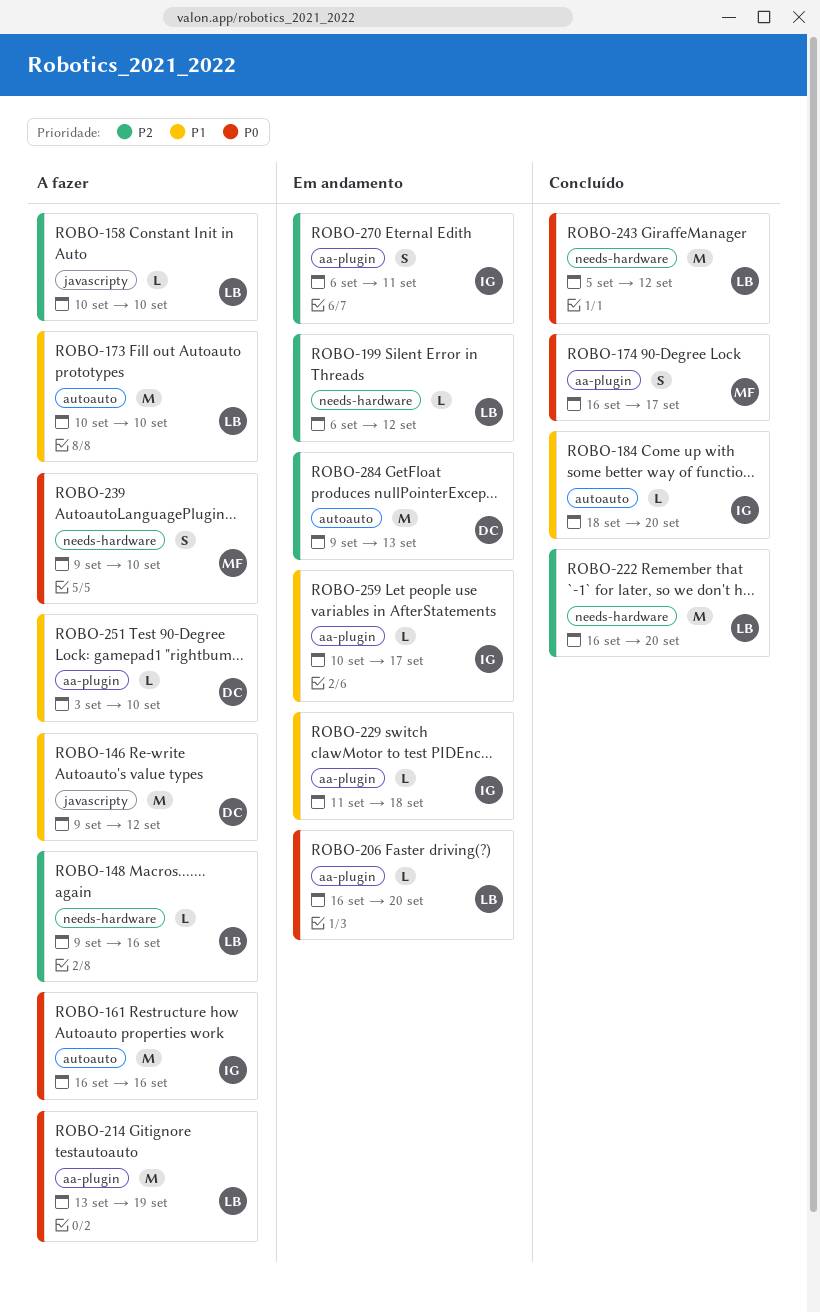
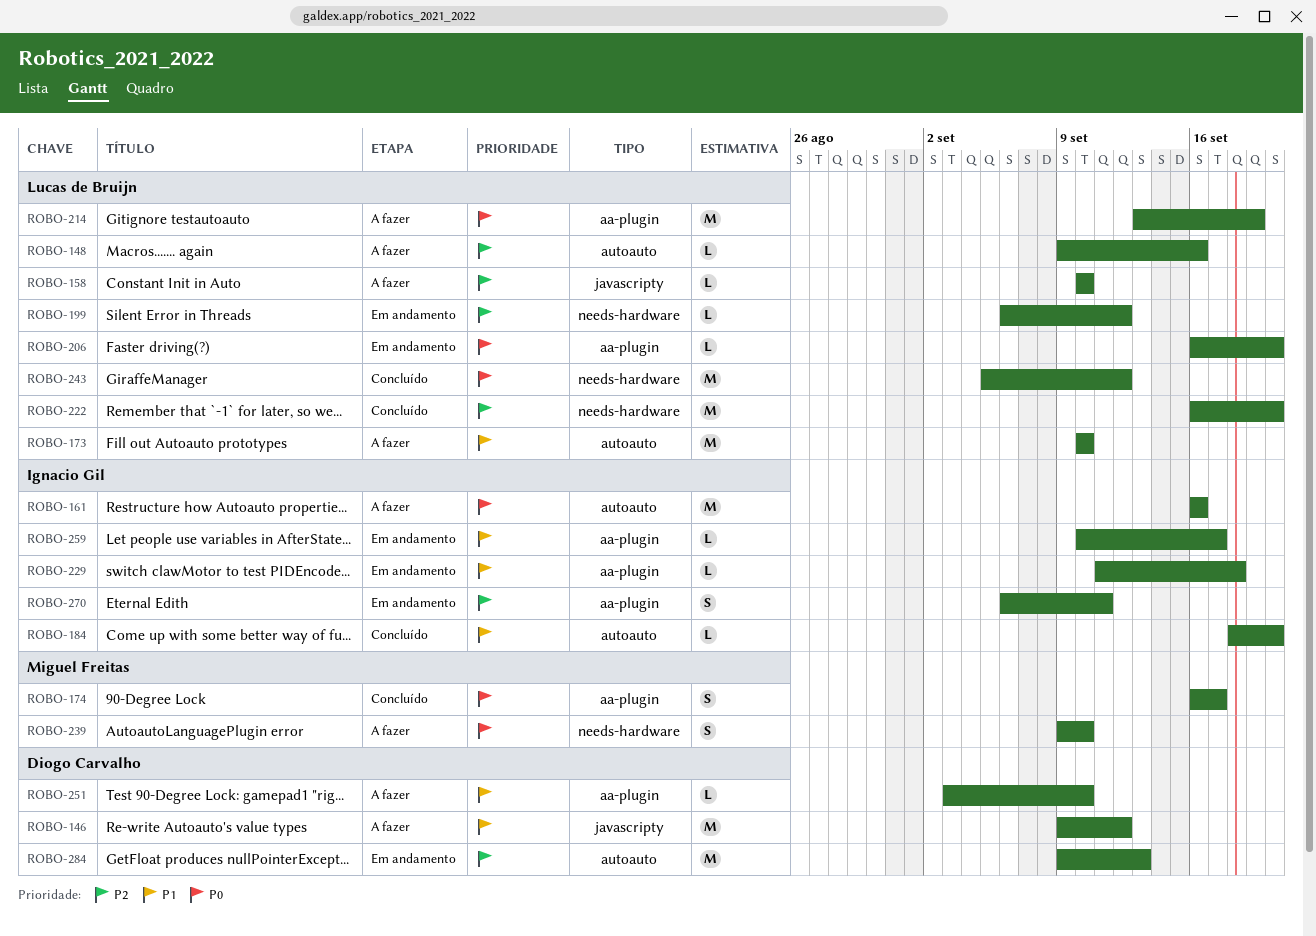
ROBO-148, label: needs-hardware -> autoauto

